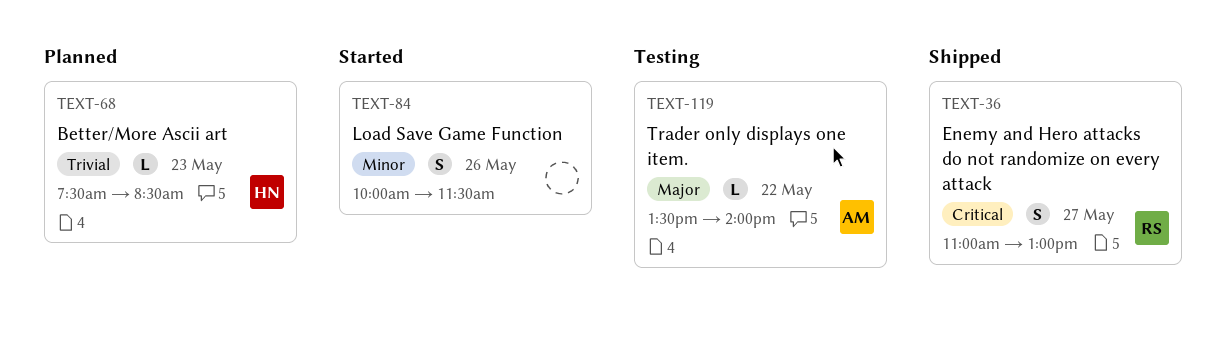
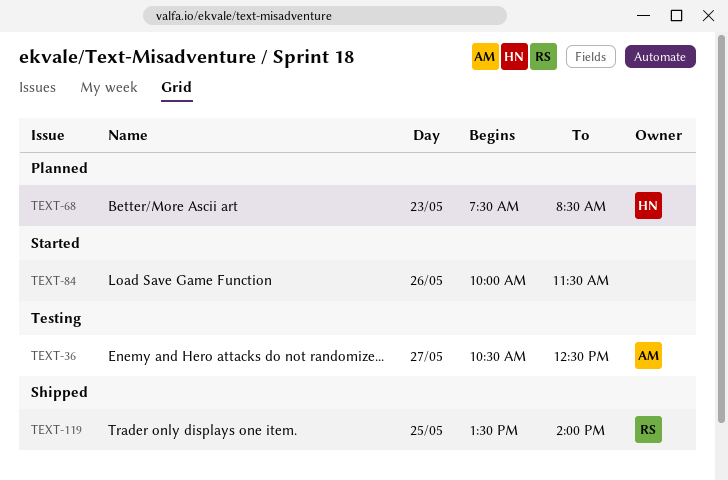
TEXT-36, status: Shipped -> Testing
TEXT-36, owner: RS -> AM
TEXT-36, begins: 11:00 -> 10:30
TEXT-36, ends: 13:00 -> 12:30
TEXT-119, status: Testing -> Shipped
TEXT-119, owner: AM -> RS
TEXT-119, day: May 22 -> May 25

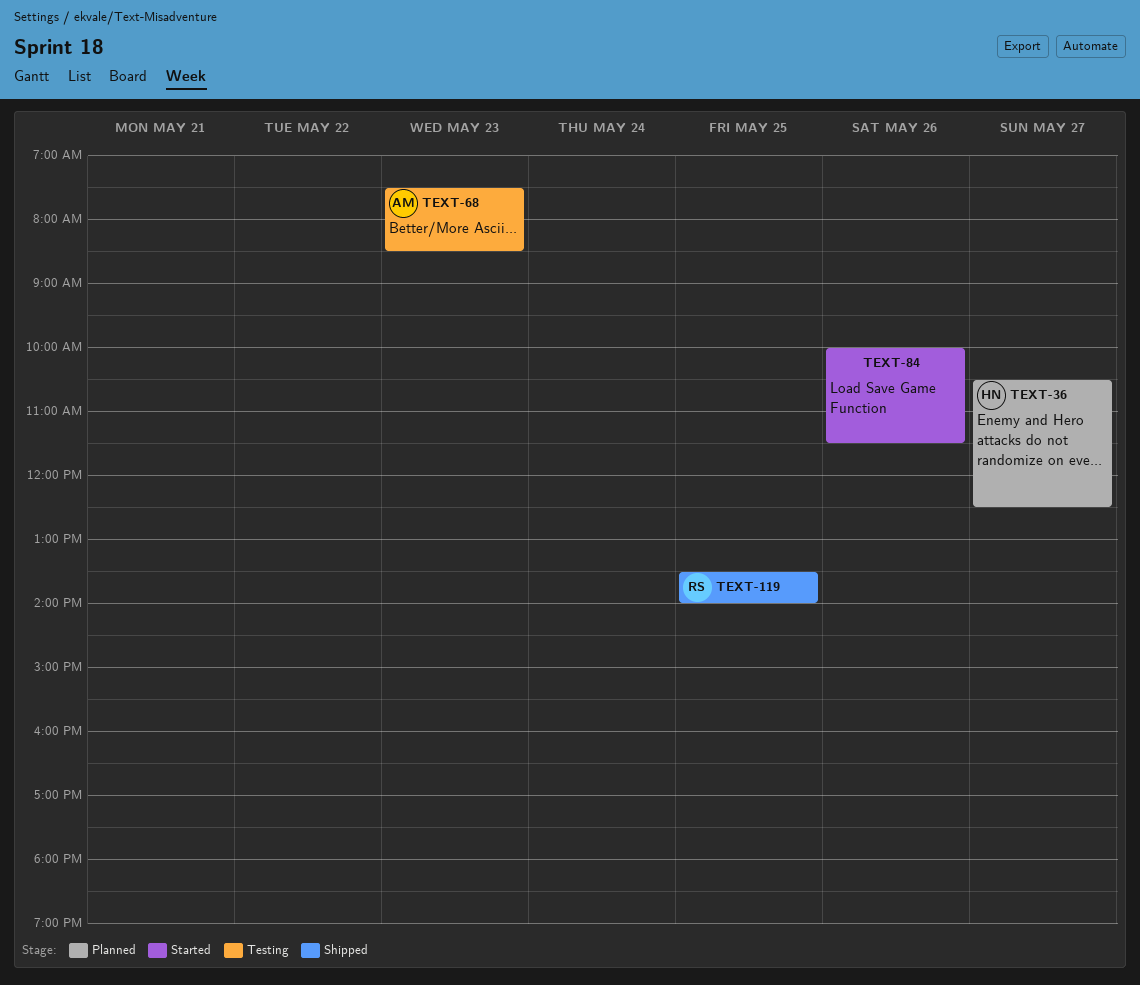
TEXT-36, status: Testing -> Planned
TEXT-36, owner: AM -> HN
TEXT-68, status: Planned -> Testing
TEXT-68, owner: HN -> AM

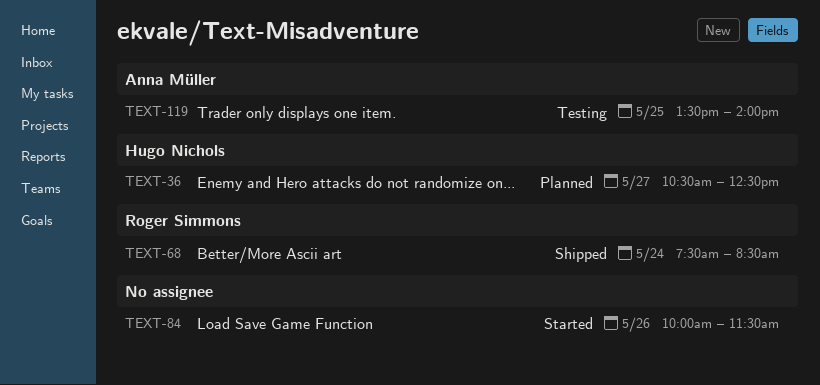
TEXT-68, status: Testing -> Shipped
TEXT-68, owner: Anna Müller -> Roger Simmons
TEXT-68, day: May 23 -> May 24
TEXT-119, status: Shipped -> Testing
TEXT-119, owner: Roger Simmons -> Anna Müller

